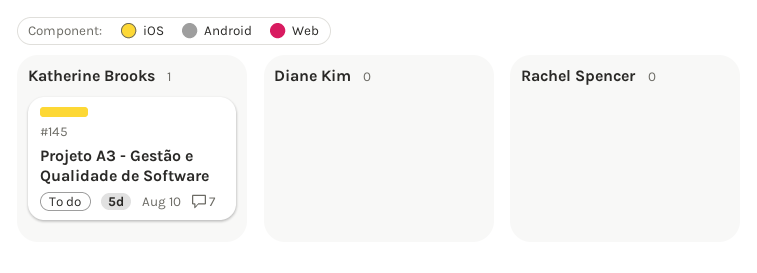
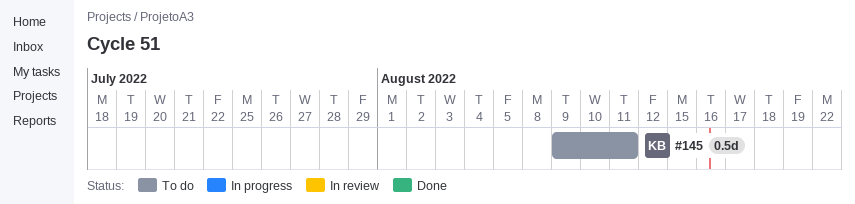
#145, estimate: 5d -> 0.5d
#145, due: Aug 10 -> Aug 11

